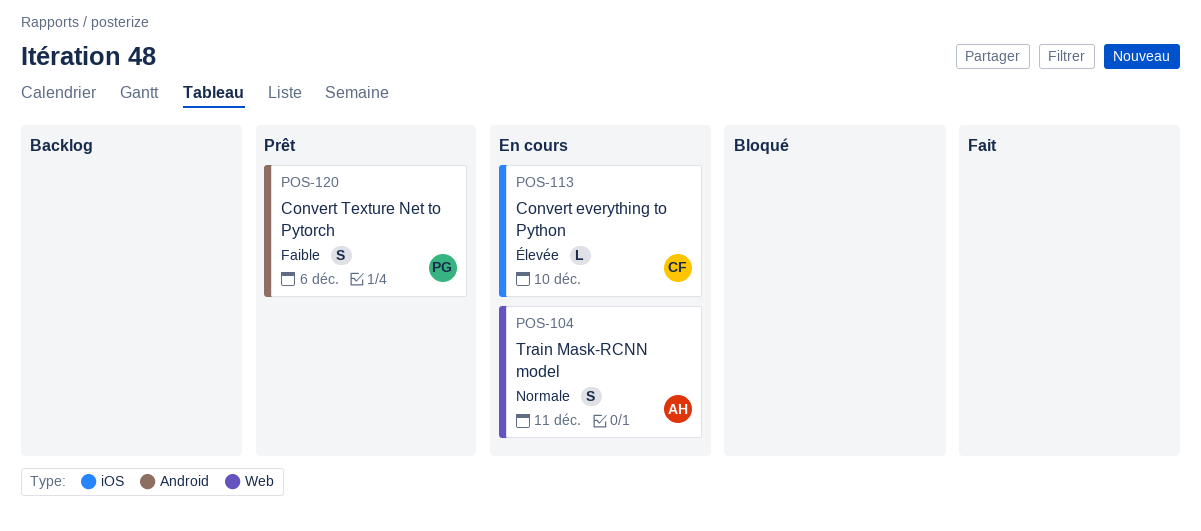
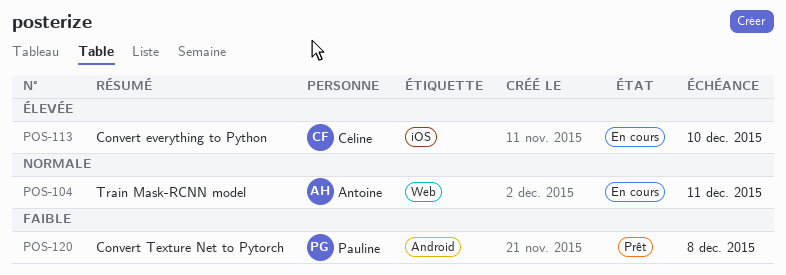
POS-120, due: Dec 6 -> Dec 8

